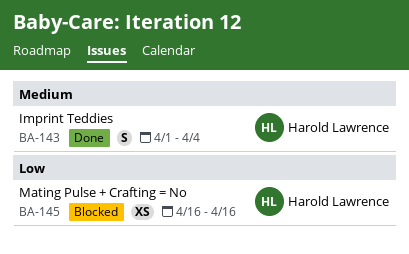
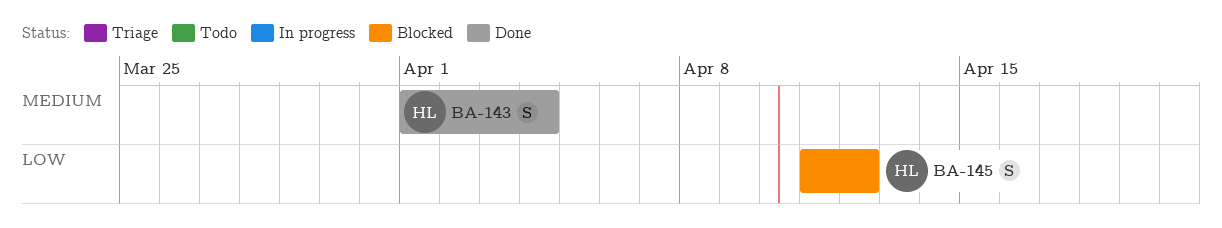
BA-145, estimate: XS -> S
BA-145, start: Apr 16 -> Apr 11
BA-145, due: Apr 16 -> Apr 12

